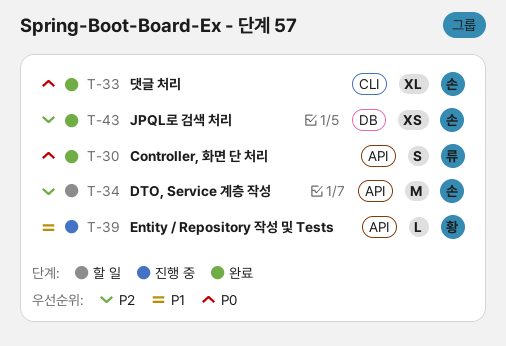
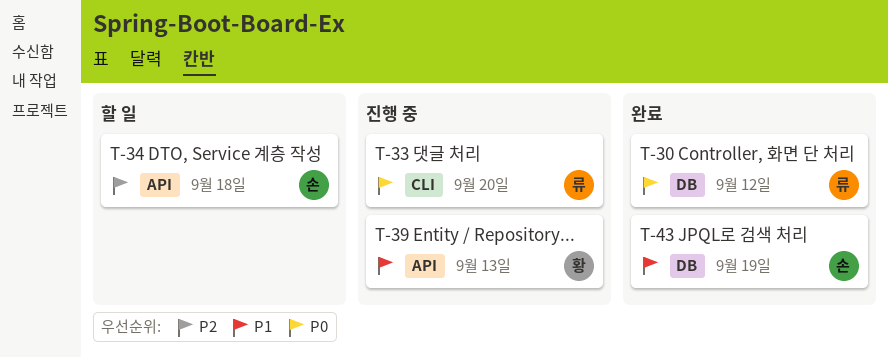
T-30, label: API -> DB
T-33, status: 완료 -> 진행 중
T-33, owner: 손 -> 류
T-43, priority: P2 -> P1

